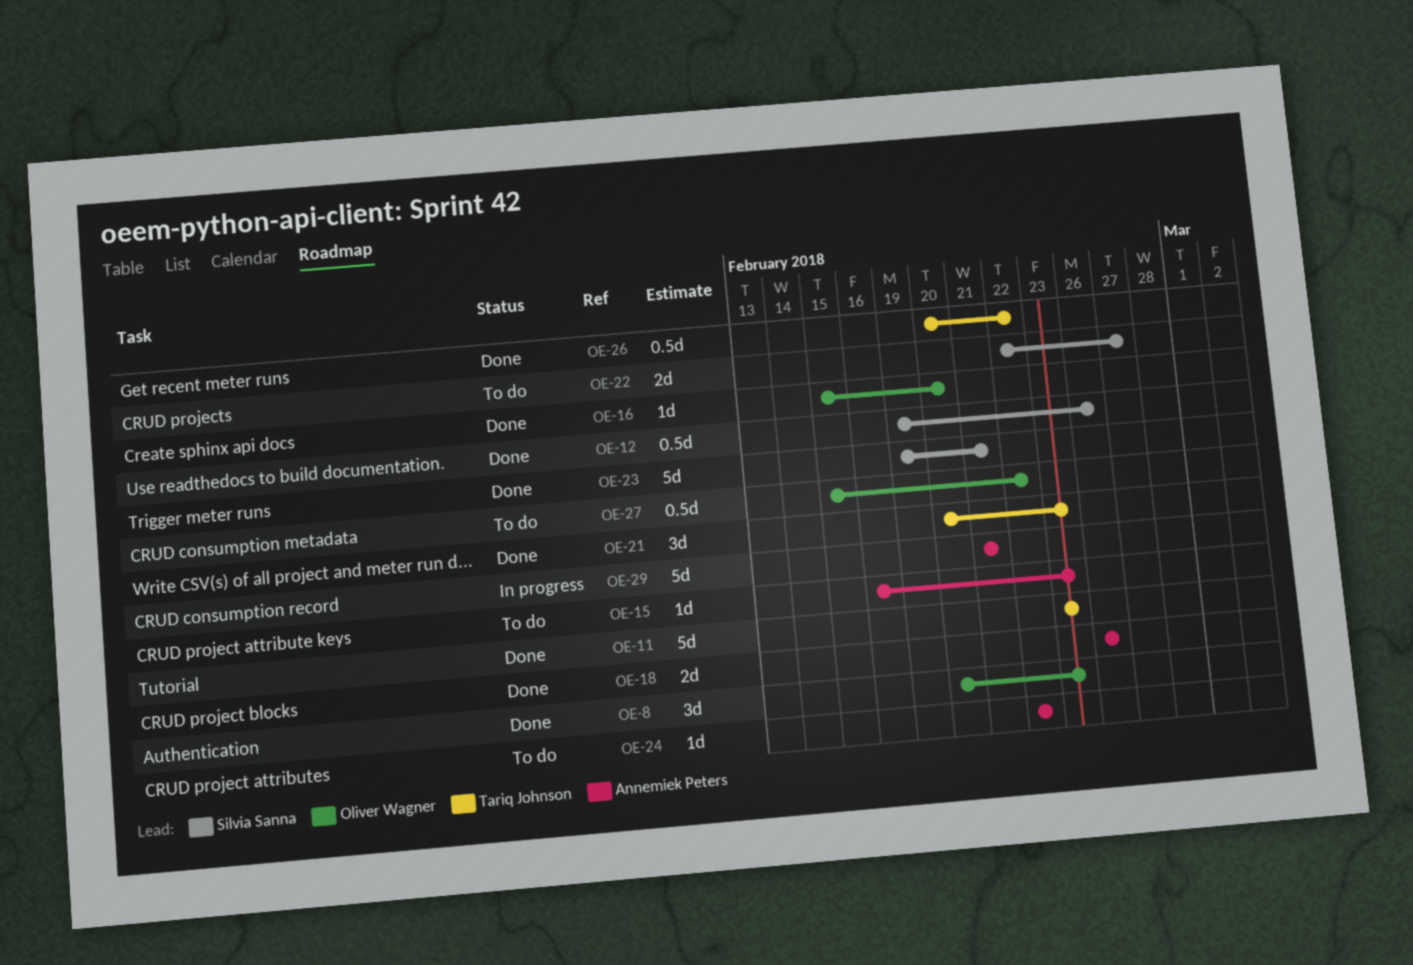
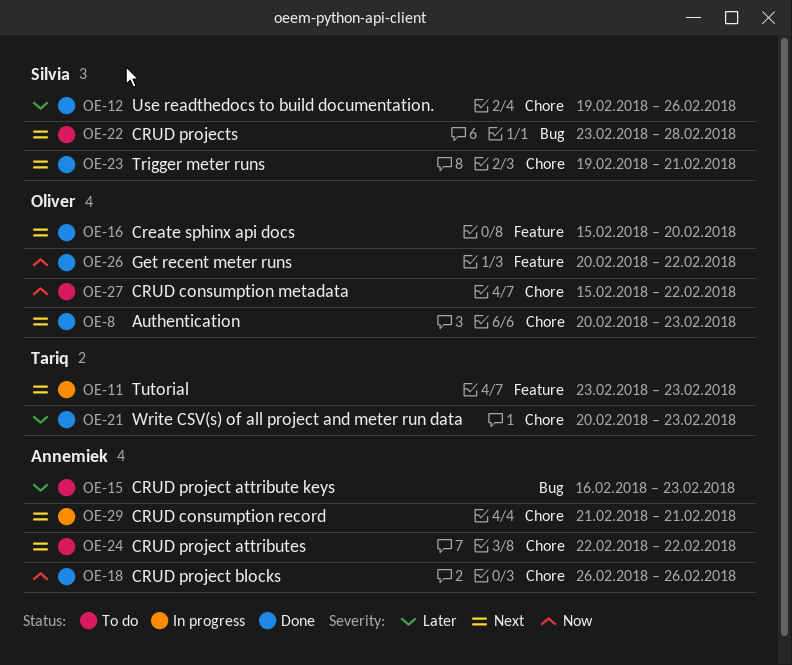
OE-11, status: Done -> In progress
OE-22, start: Feb 22 -> Feb 23
OE-22, due: Feb 27 -> Feb 28
OE-26, owner: Tariq Johnson -> Oliver Wagner

